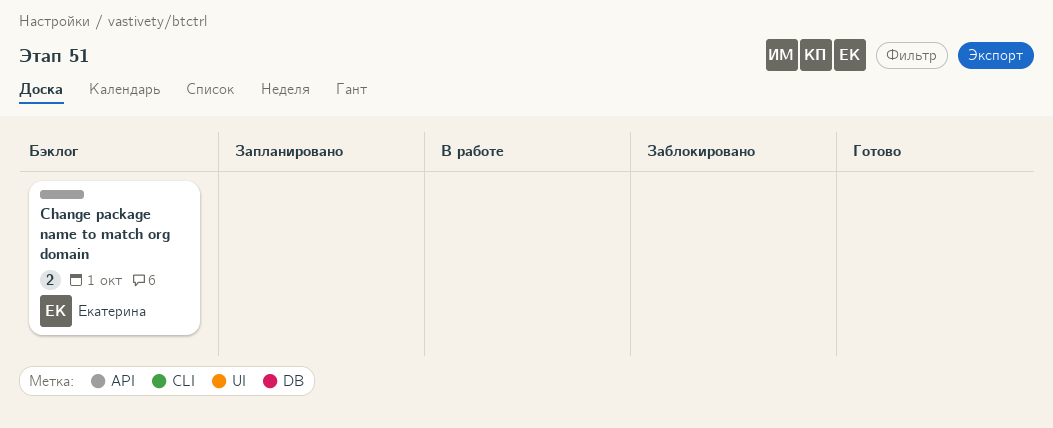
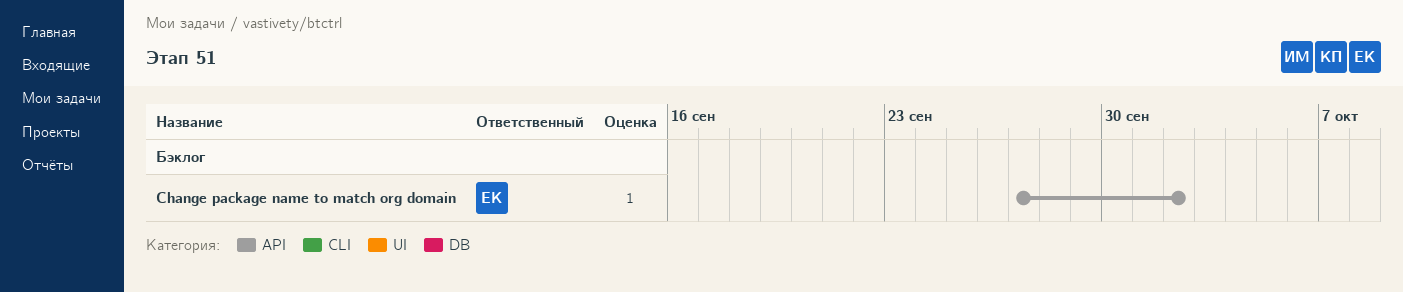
Change package name to match org domain, estimate: 2 -> 1
Change package name to match org domain, due: Oct 1 -> Oct 2

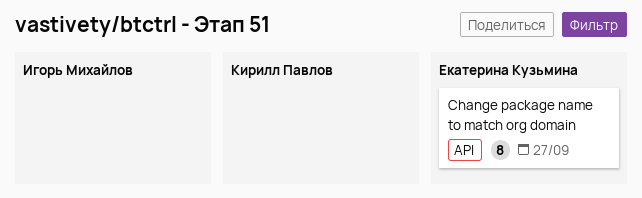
Change package name to match org domain, estimate: 1 -> 8
Change package name to match org domain, due: Oct 2 -> Sep 27

